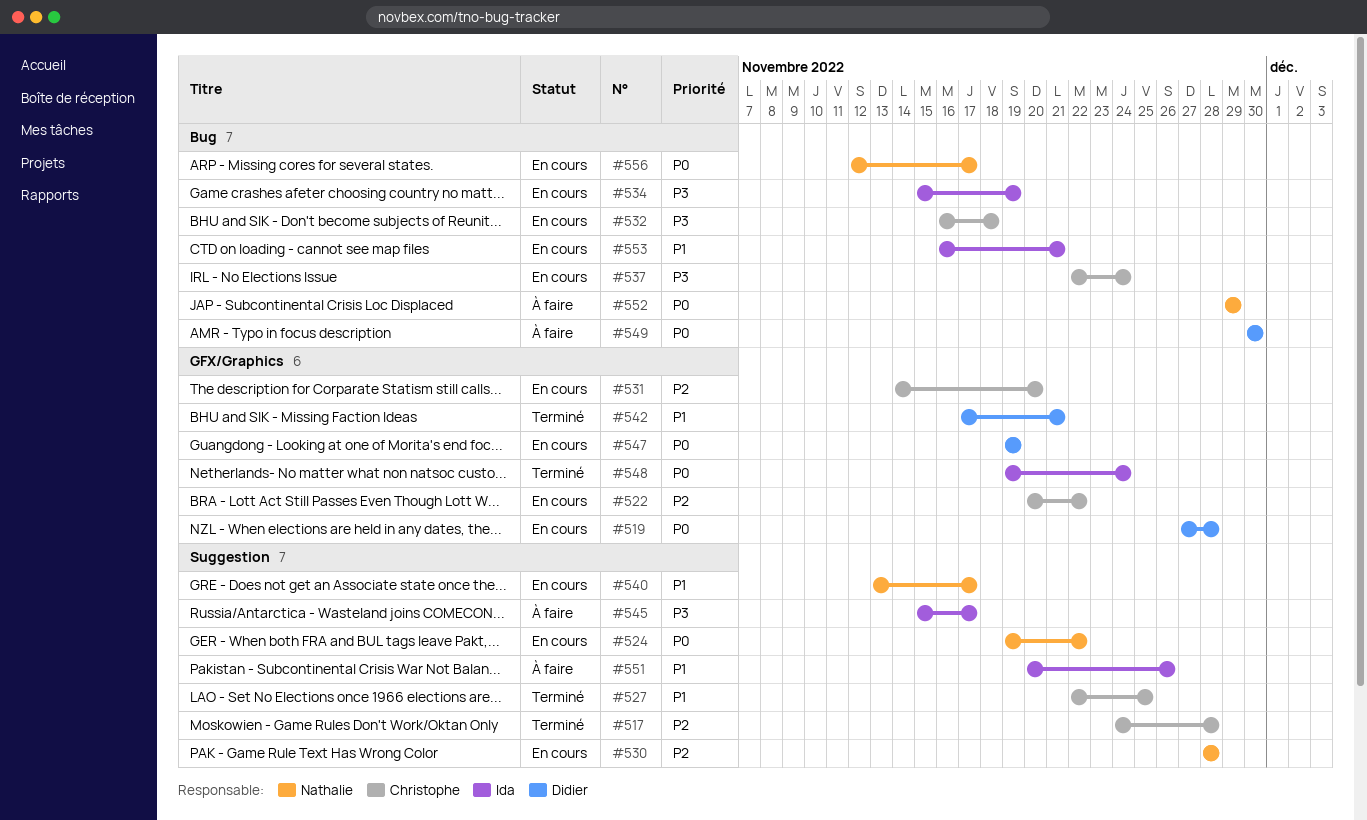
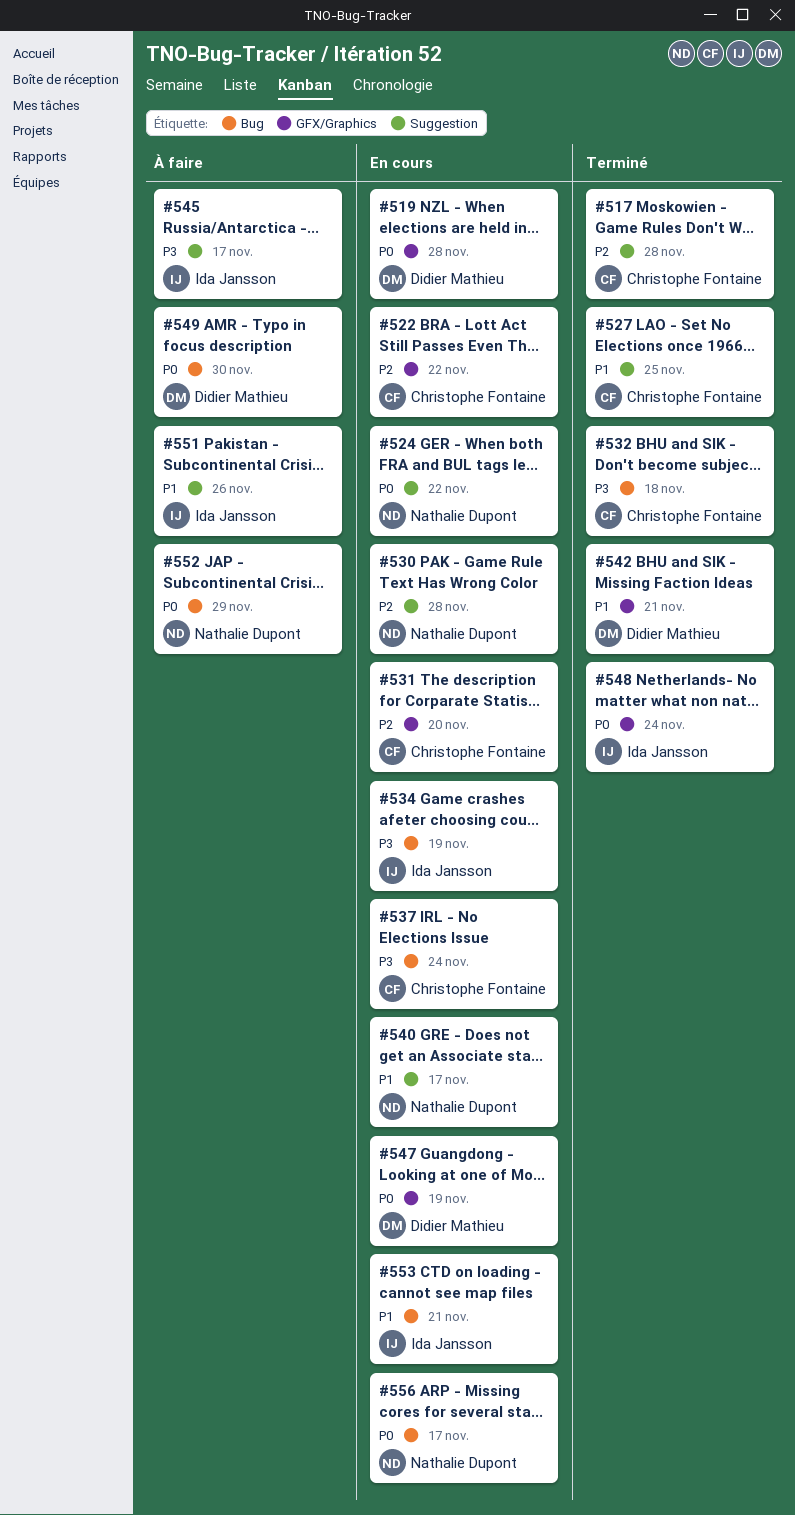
#532, status: En cours -> Terminé

